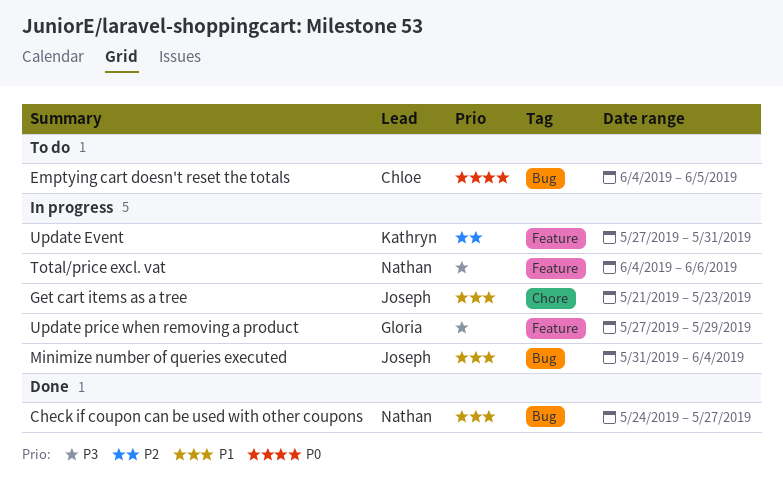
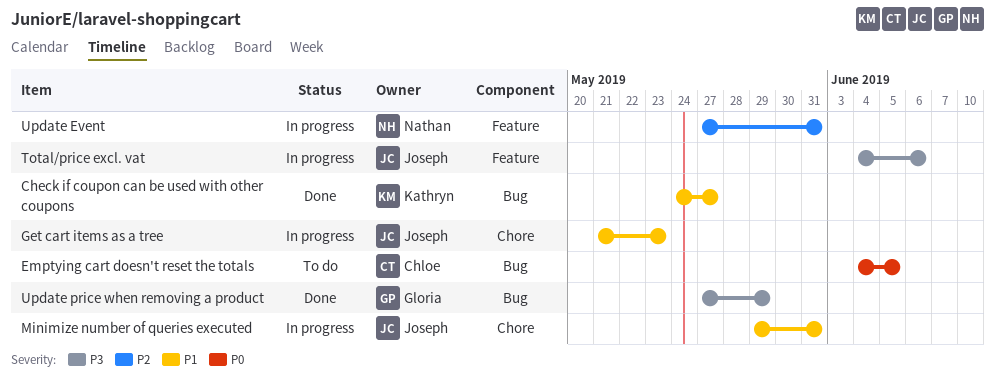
Check if coupon can be used with other coupons, owner: Nathan -> Kathryn
Minimize number of queries executed, label: Bug -> Chore
Minimize number of queries executed, start: May 31 -> May 29
Minimize number of queries executed, due: Jun 4 -> May 31
Total/price excl. vat, owner: Nathan -> Joseph
Update Event, owner: Kathryn -> Nathan
Update price when removing a product, status: In progress -> Done
Update price when removing a product, label: Feature -> Bug

